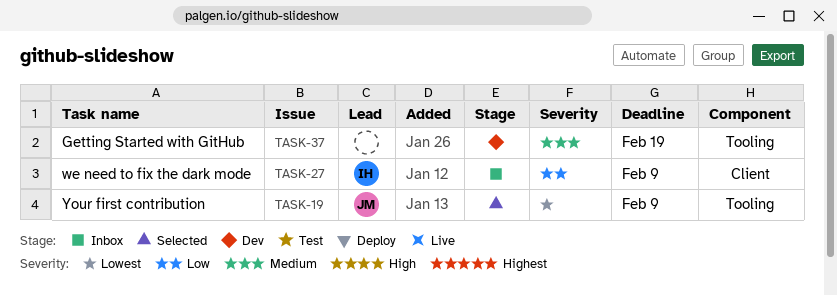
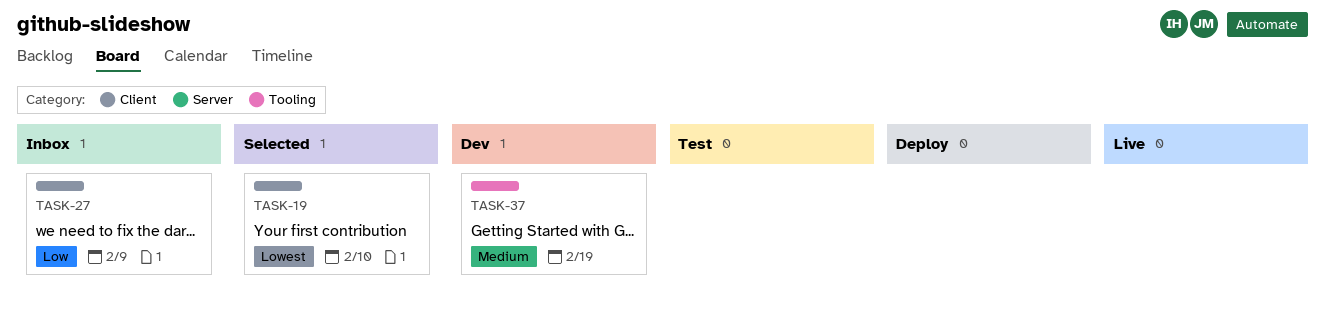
TASK-19, label: Tooling -> Client
TASK-19, due: Feb 9 -> Feb 10

